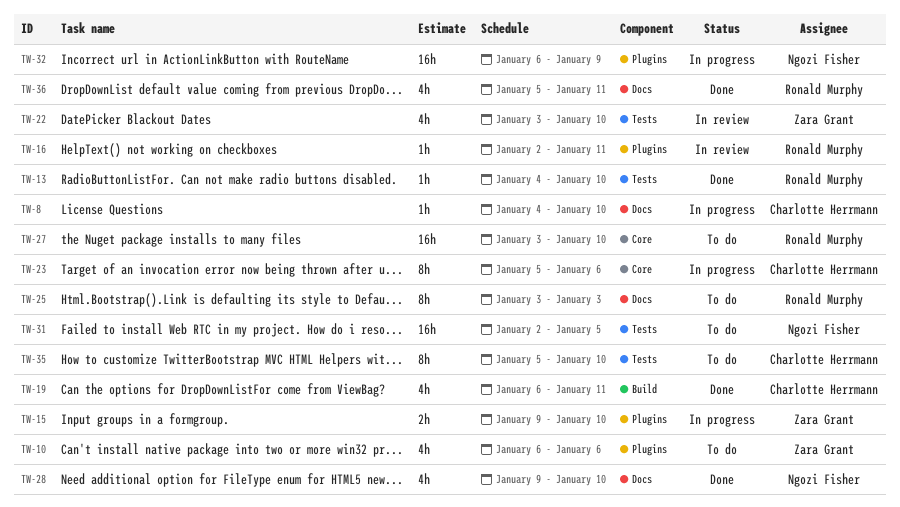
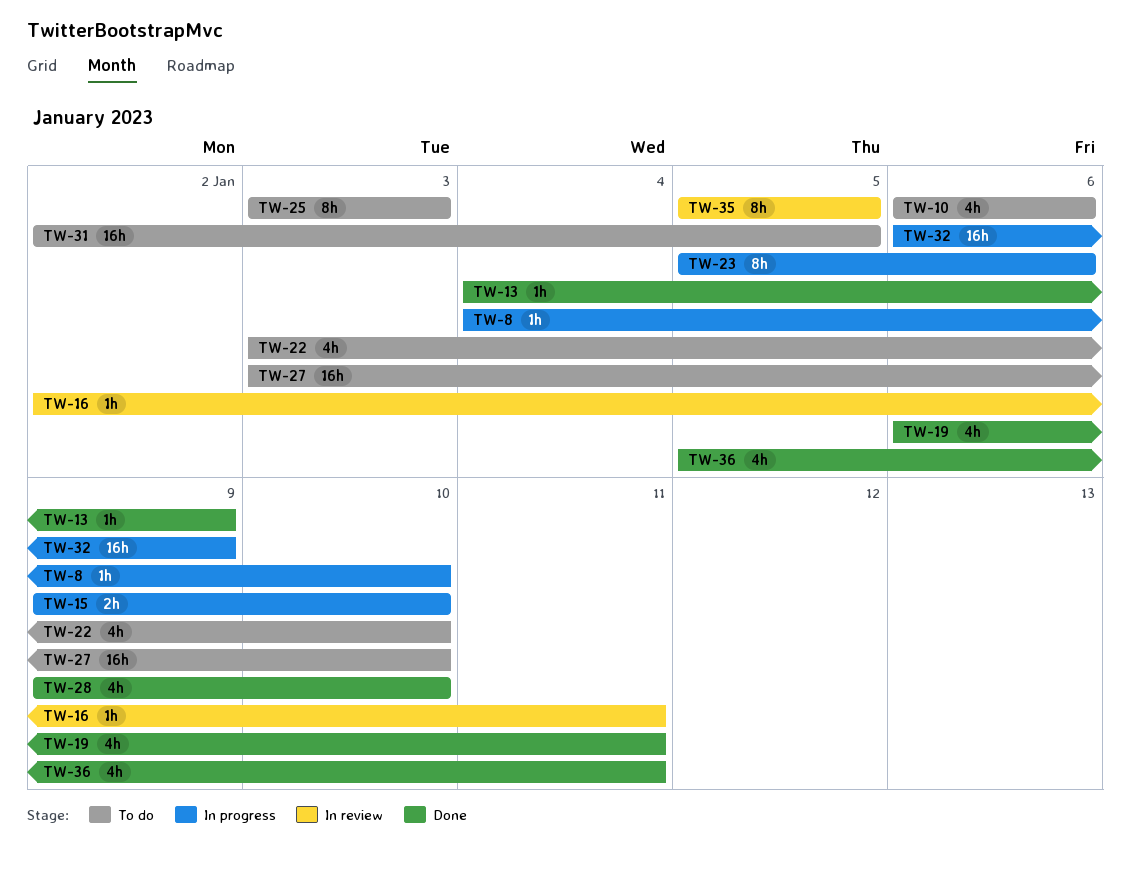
TW-13, due: Jan 10 -> Jan 9
TW-22, status: In review -> To do
TW-35, status: To do -> In review
TW-35, due: Jan 10 -> Jan 5

